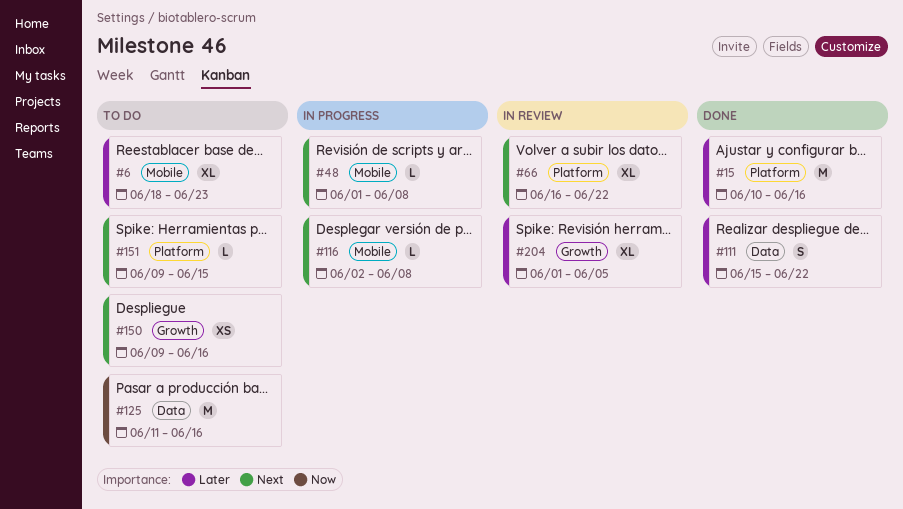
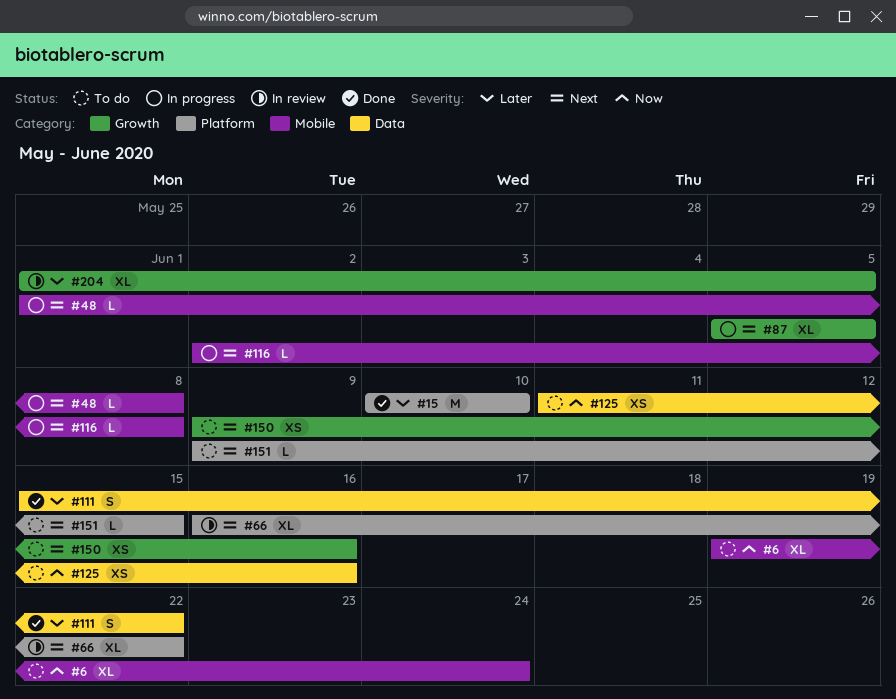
#6, priority: Later -> Now
#6, start: Jun 18 -> Jun 19
#6, due: Jun 23 -> Jun 24
#15, due: Jun 16 -> Jun 10
#87: none -> present
#125, estimate: M -> XS

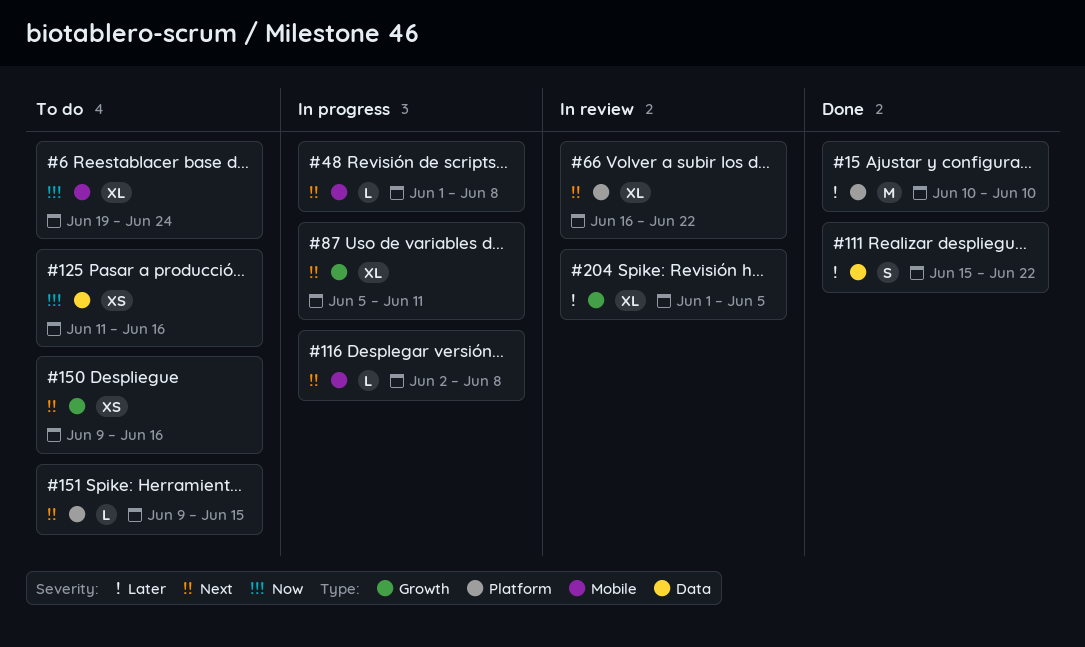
#87, due: Jun 5 -> Jun 11

